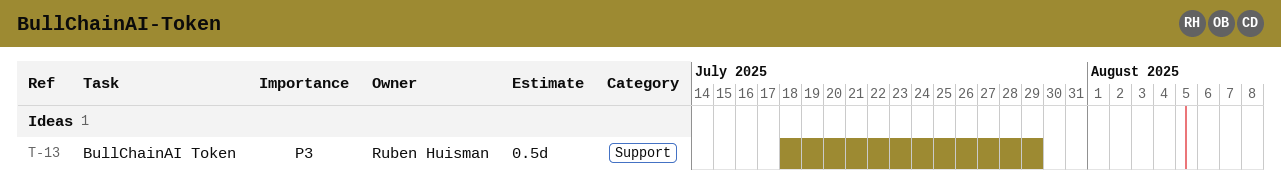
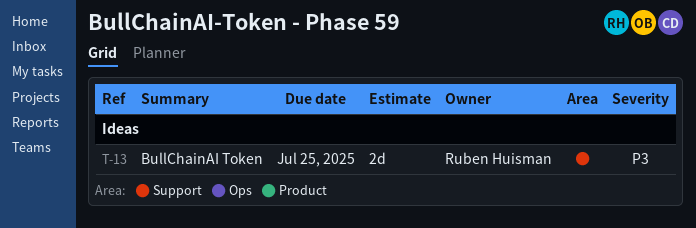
T-13, estimate: 0.5d -> 2d
T-13, due: Jul 29 -> Jul 25

